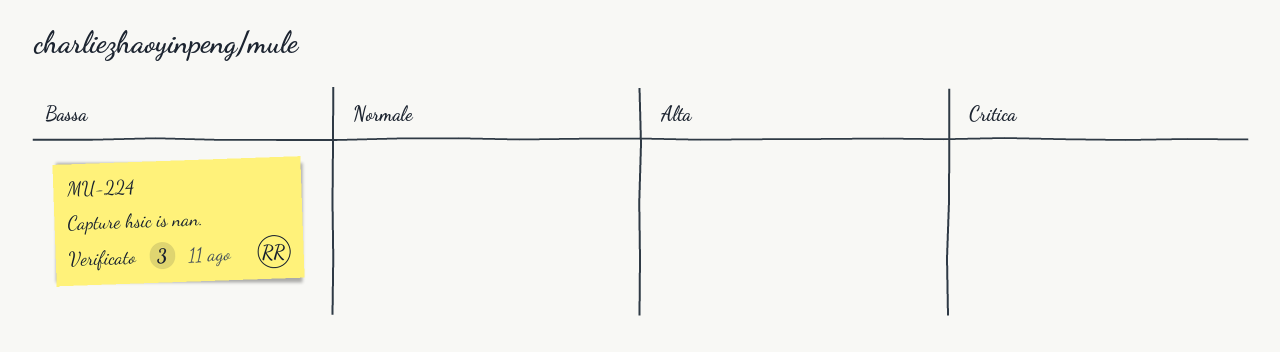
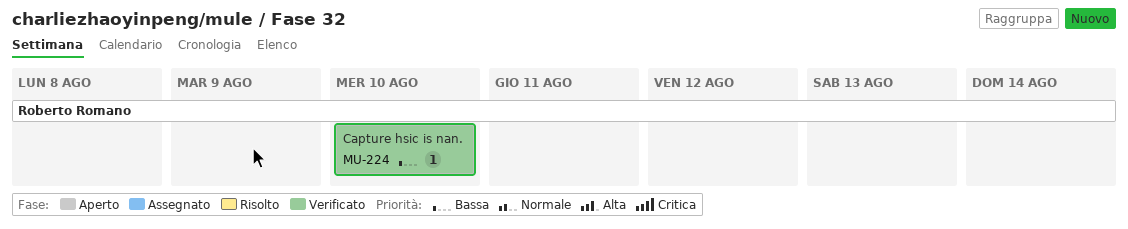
MU-224, estimate: 3 -> 1
MU-224, due: Aug 11 -> Aug 10

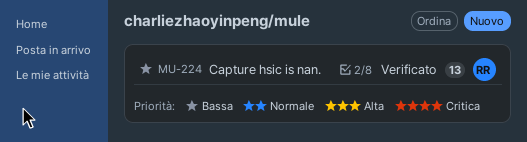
MU-224, estimate: 1 -> 13

